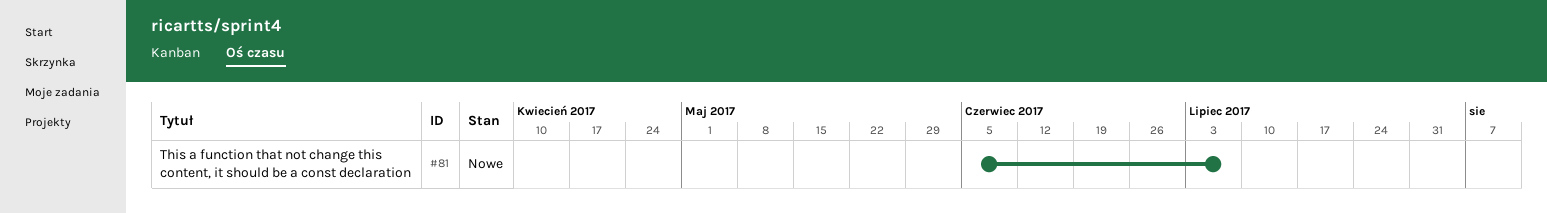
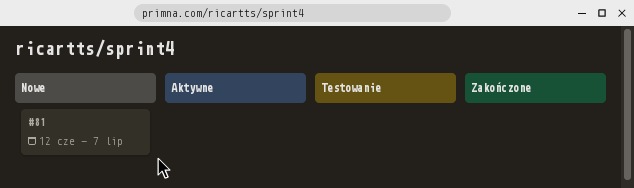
#81, start: Jun 5 -> Jun 12

